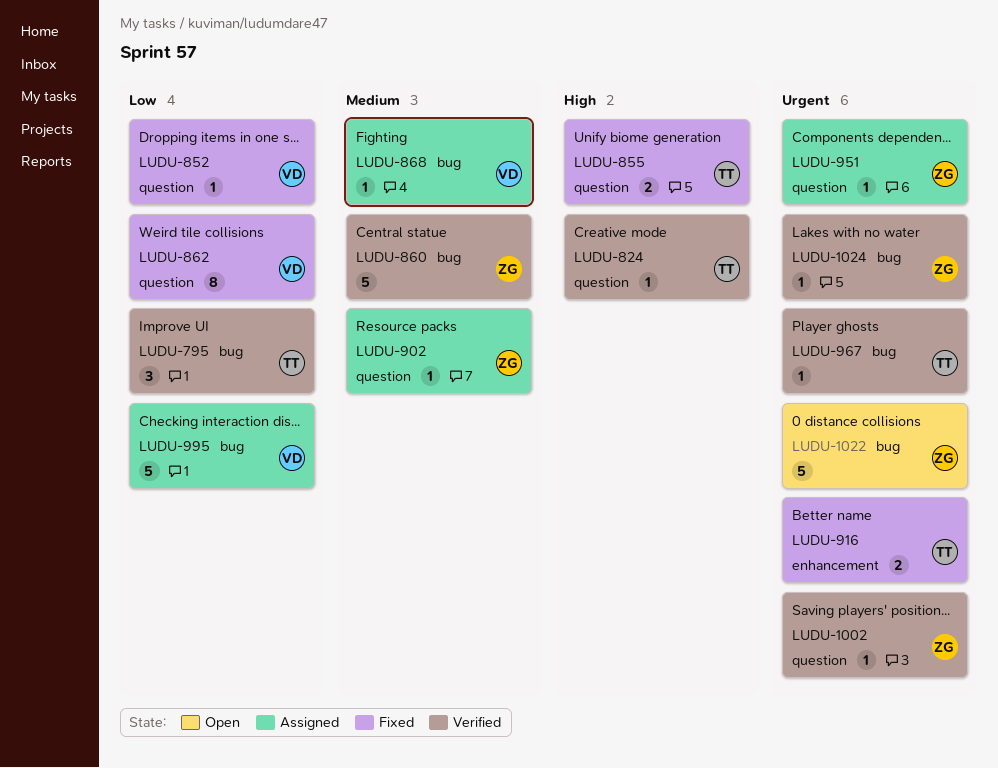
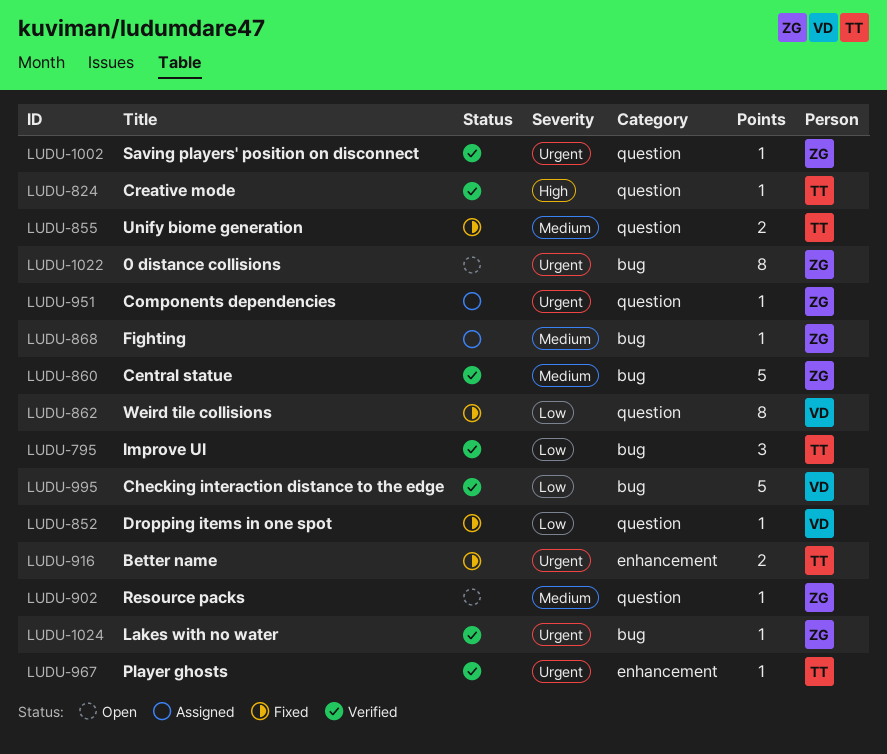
LUDU-855, priority: High -> Medium
LUDU-868, owner: VD -> ZG
LUDU-902, status: Assigned -> Open
LUDU-967, label: bug -> enhancement
LUDU-995, status: Assigned -> Verified
LUDU-1022, estimate: 5 -> 8

